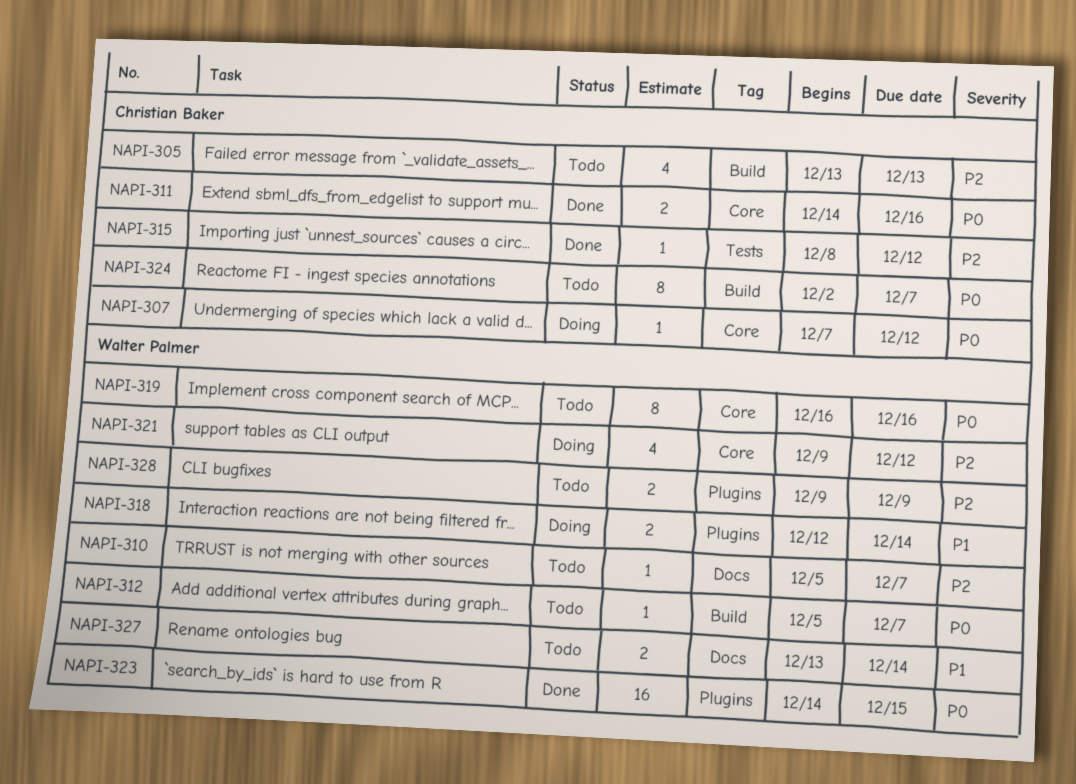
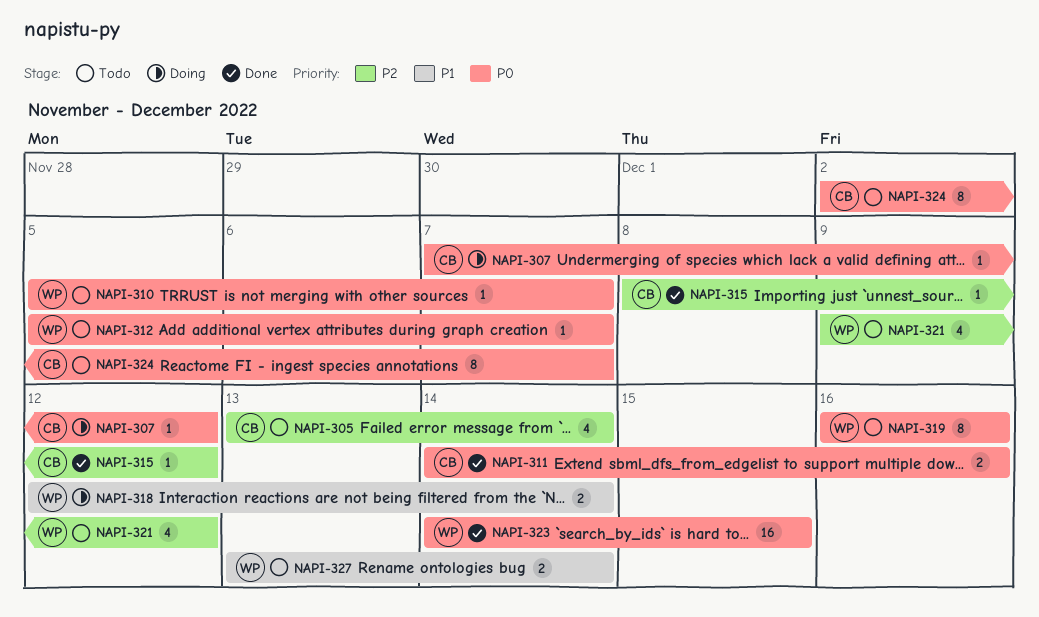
NAPI-305, due: Dec 13 -> Dec 14
NAPI-310, priority: P2 -> P0
NAPI-321, status: Doing -> Todo
NAPI-328: present -> none

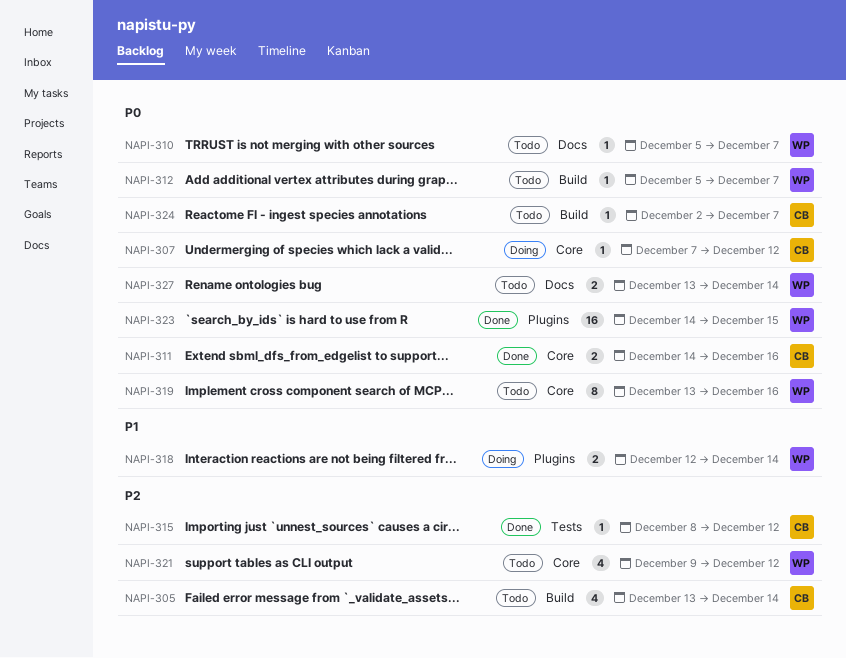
NAPI-319, start: Dec 16 -> Dec 13
NAPI-324, estimate: 8 -> 1
NAPI-327, priority: P1 -> P0

